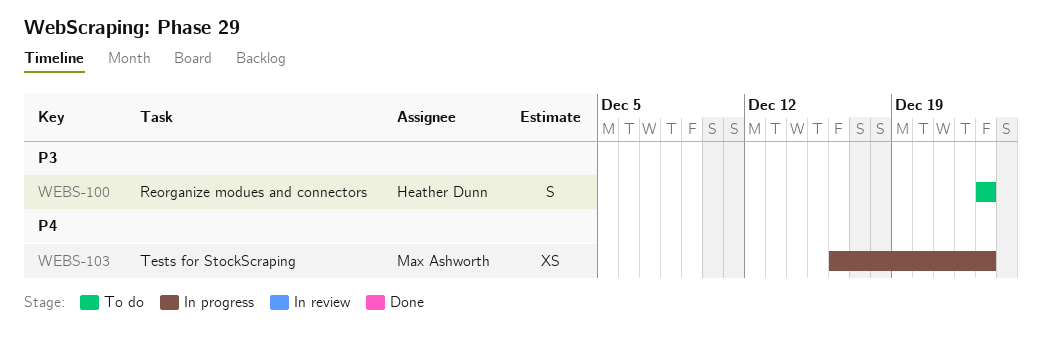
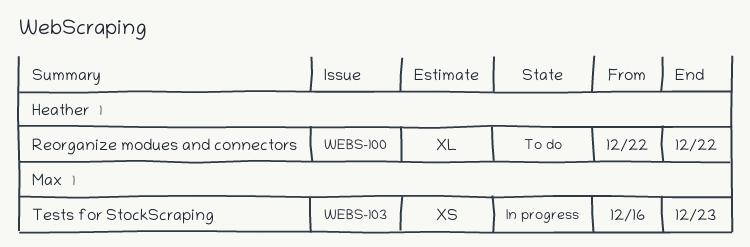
WEBS-100, estimate: S -> XL
WEBS-100, start: Dec 23 -> Dec 22
WEBS-100, due: Dec 23 -> Dec 22

